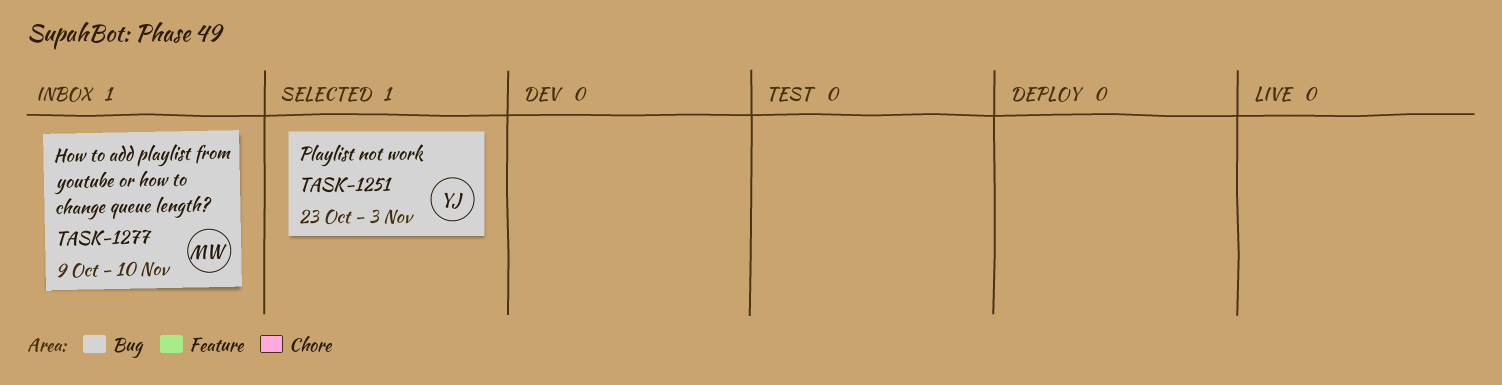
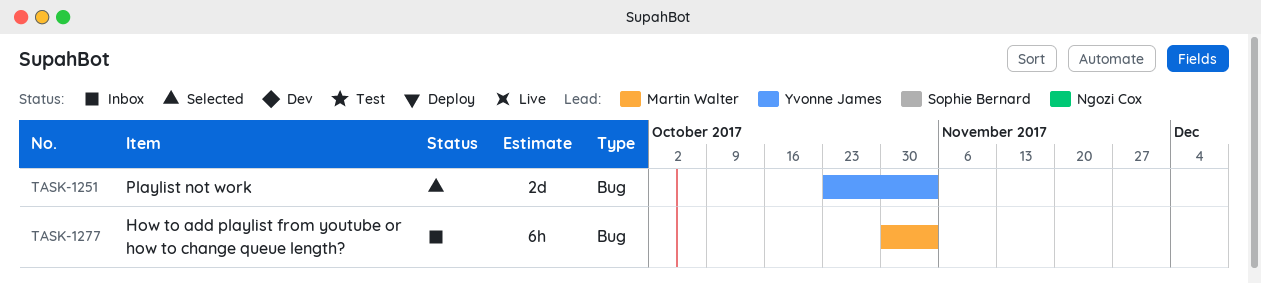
TASK-1277, start: Oct 9 -> Oct 30
TASK-1277, due: Nov 10 -> Nov 3

